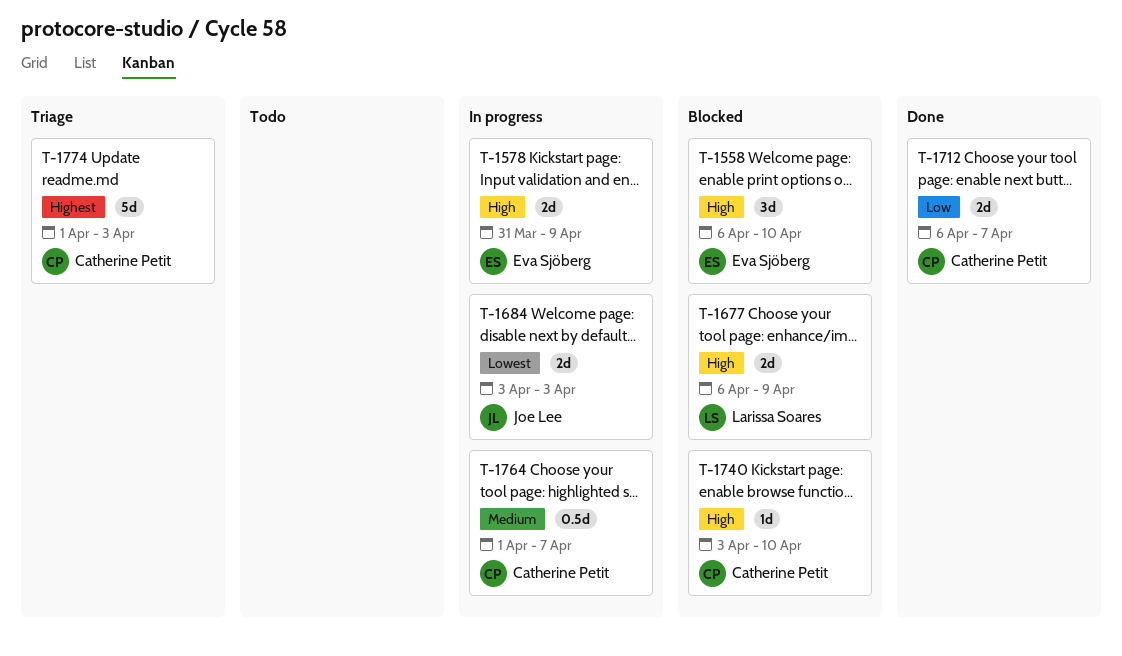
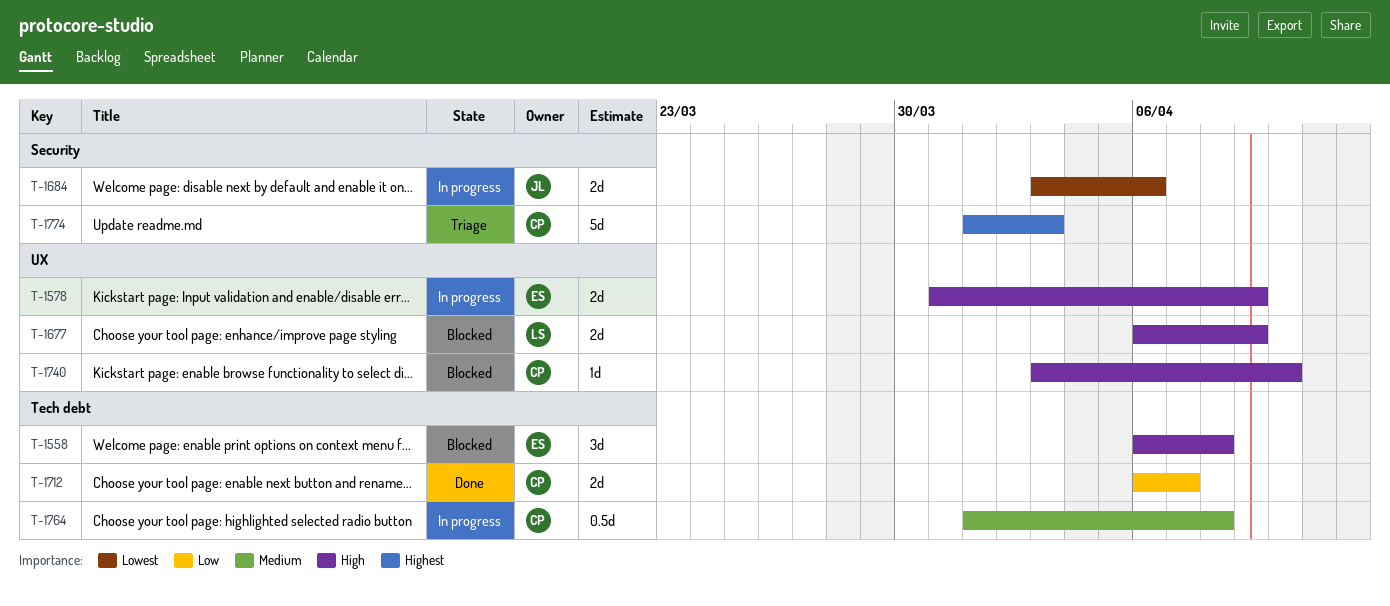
T-1558, due: Apr 10 -> Apr 8
T-1684, due: Apr 3 -> Apr 6
T-1764, due: Apr 7 -> Apr 8

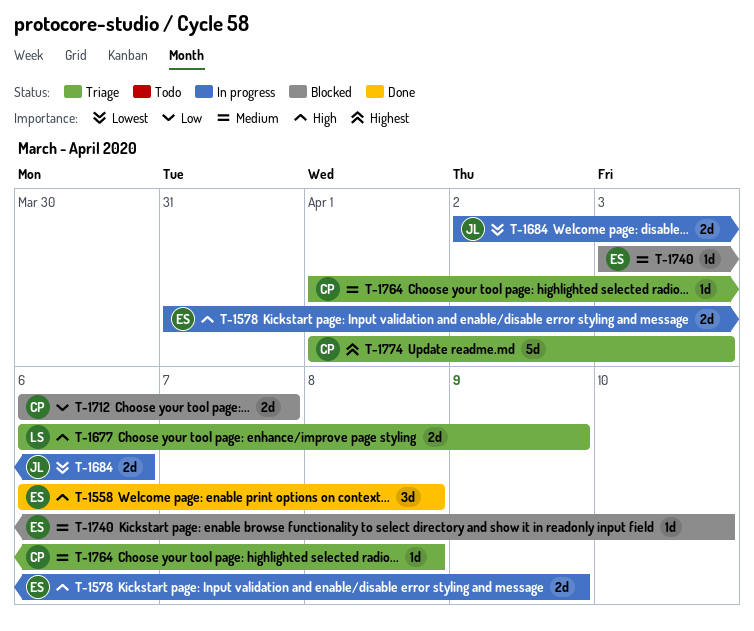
T-1558, status: Blocked -> Done
T-1677, status: Blocked -> Triage
T-1684, start: Apr 3 -> Apr 2
T-1712, status: Done -> Blocked
T-1740, owner: CP -> ES
T-1740, priority: High -> Medium
T-1764, status: In progress -> Triage
T-1764, estimate: 0.5d -> 1d

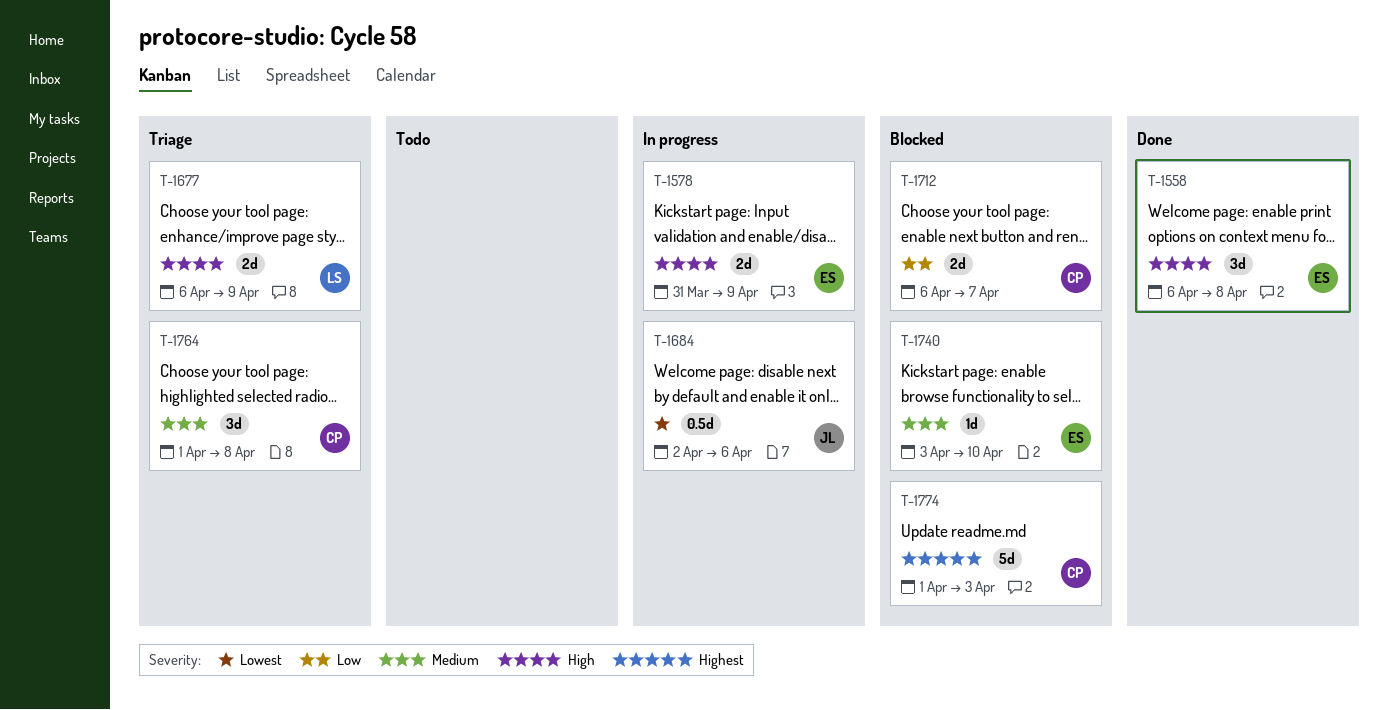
T-1684, estimate: 2d -> 0.5d
T-1764, estimate: 1d -> 3d
T-1774, status: Triage -> Blocked

